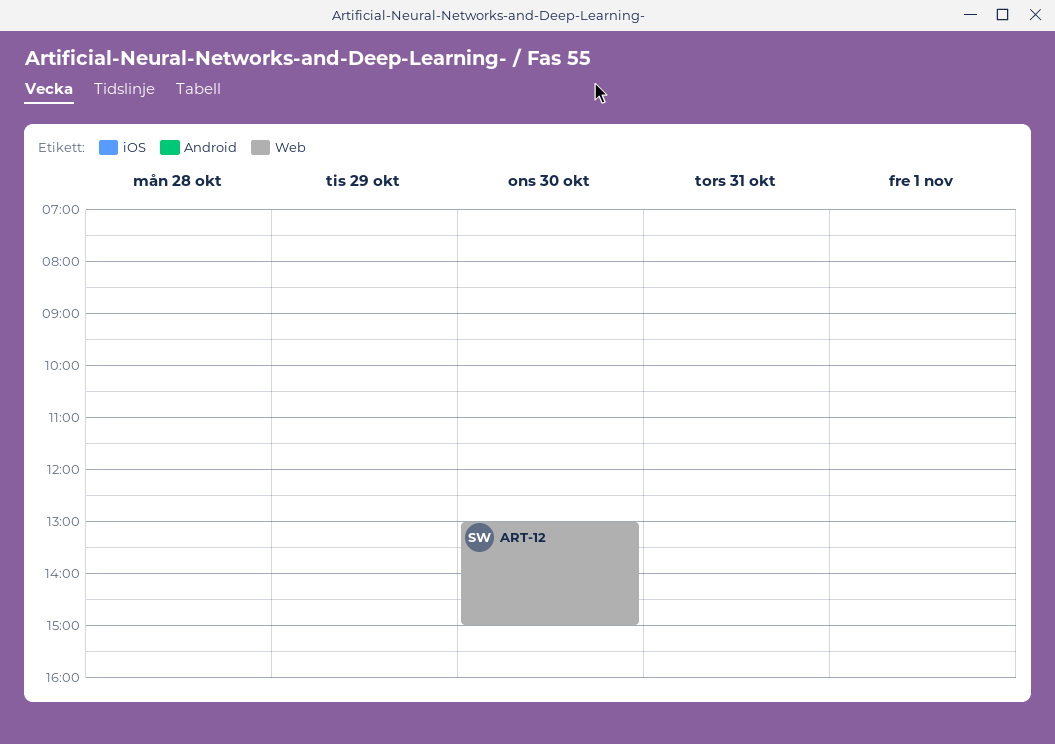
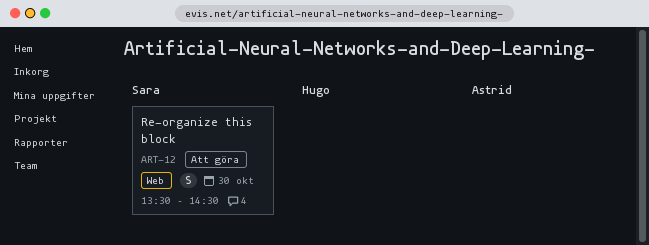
ART-12, begins: 13:00 -> 13:30
ART-12, ends: 15:00 -> 14:30

